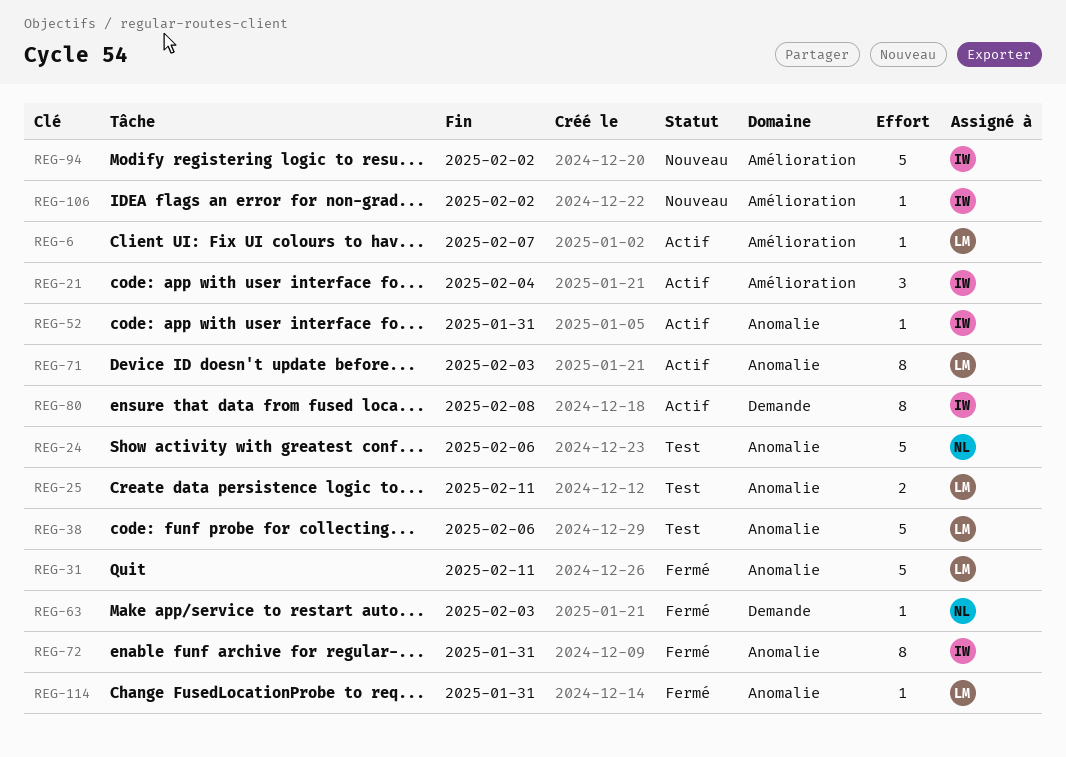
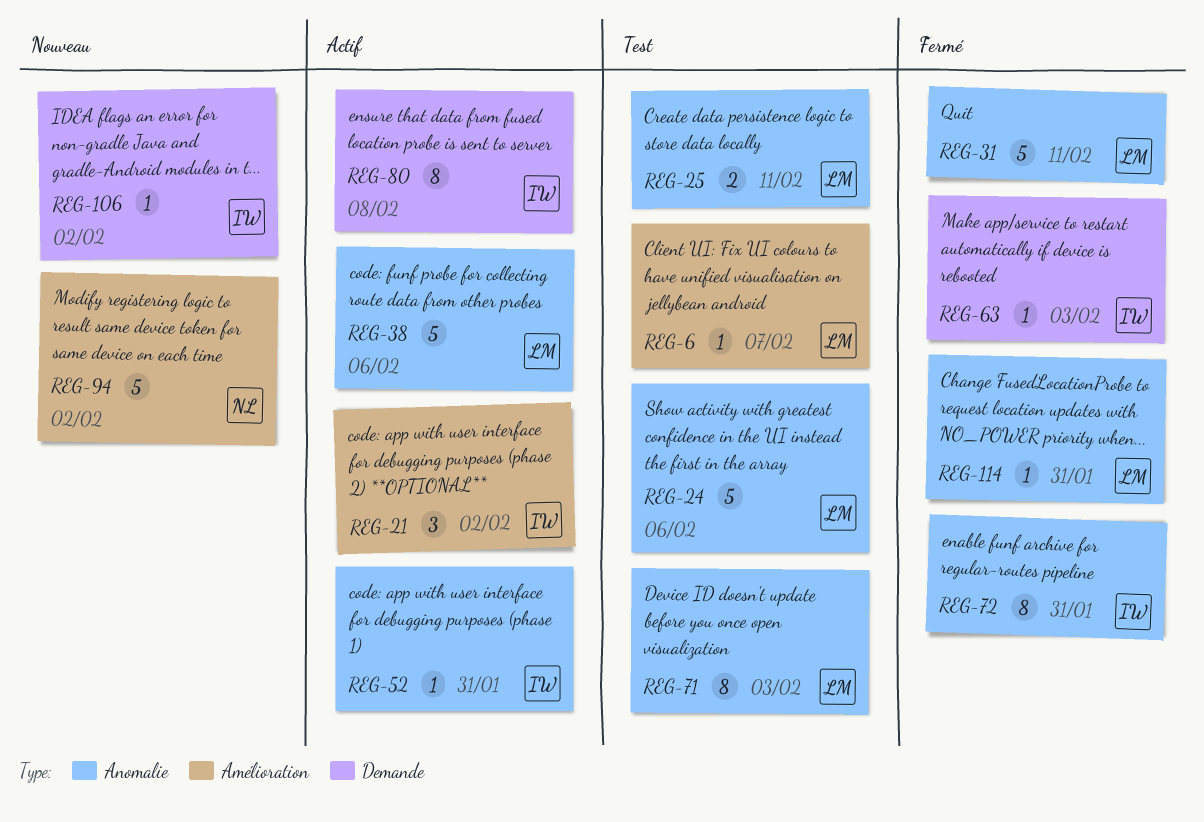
REG-6, status: Actif -> Test
REG-21, due: Feb 4 -> Feb 2
REG-24, owner: NL -> LM
REG-38, status: Test -> Actif
REG-63, owner: NL -> IW
REG-71, status: Actif -> Test
REG-94, owner: IW -> NL
REG-106, label: Amélioration -> Demande

